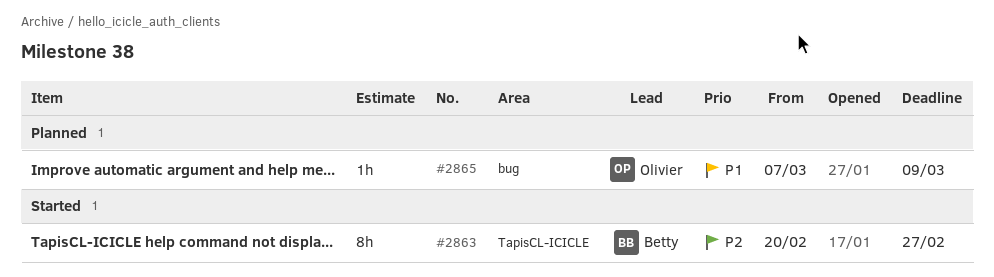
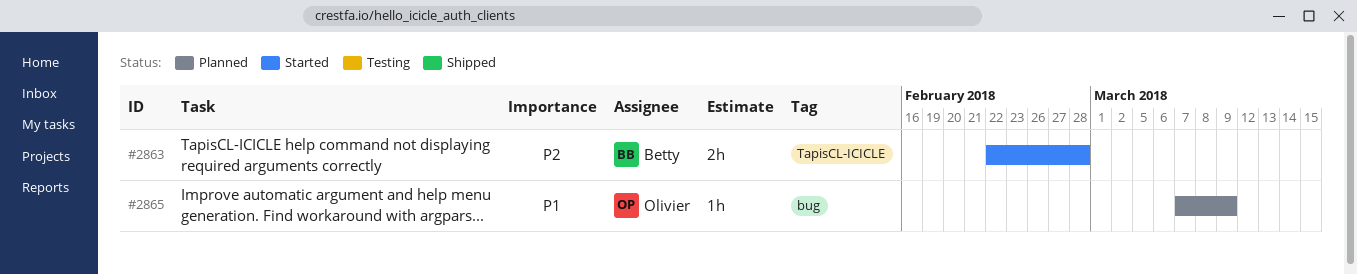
#2863, estimate: 8h -> 2h
#2863, start: Feb 20 -> Feb 22
#2863, due: Feb 27 -> Feb 28

